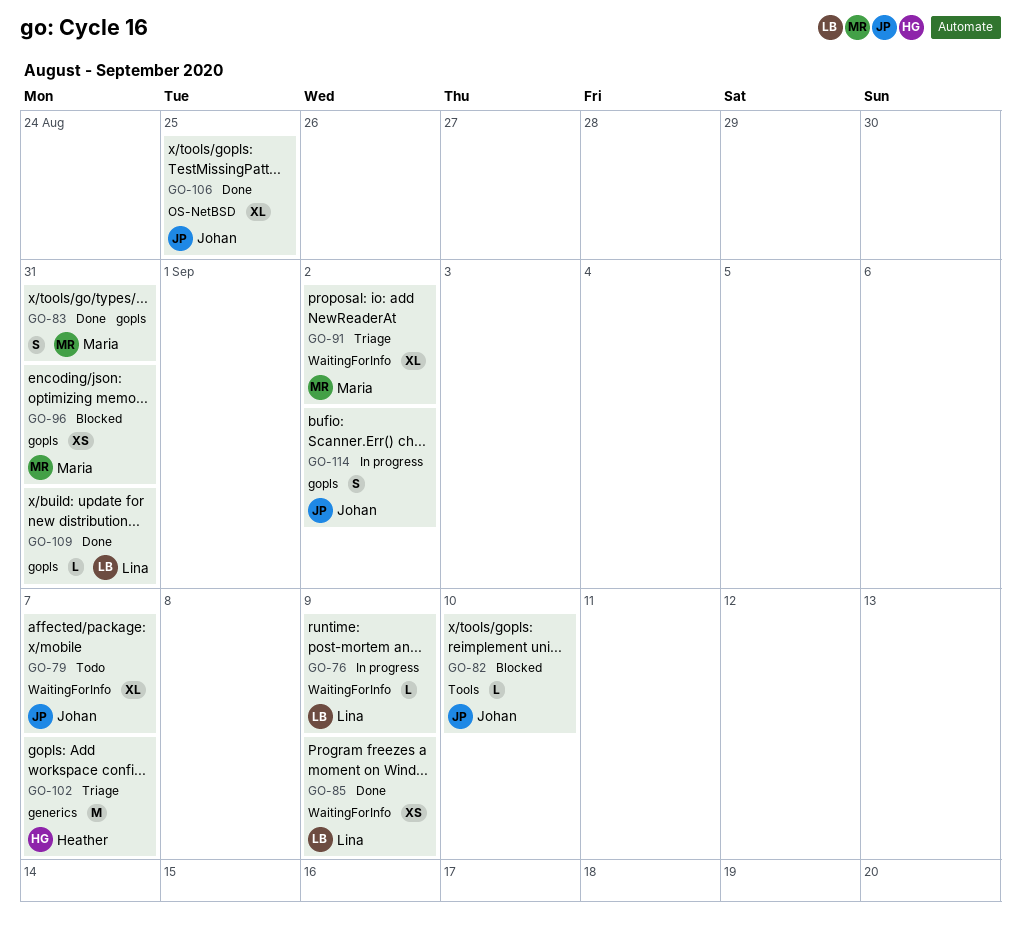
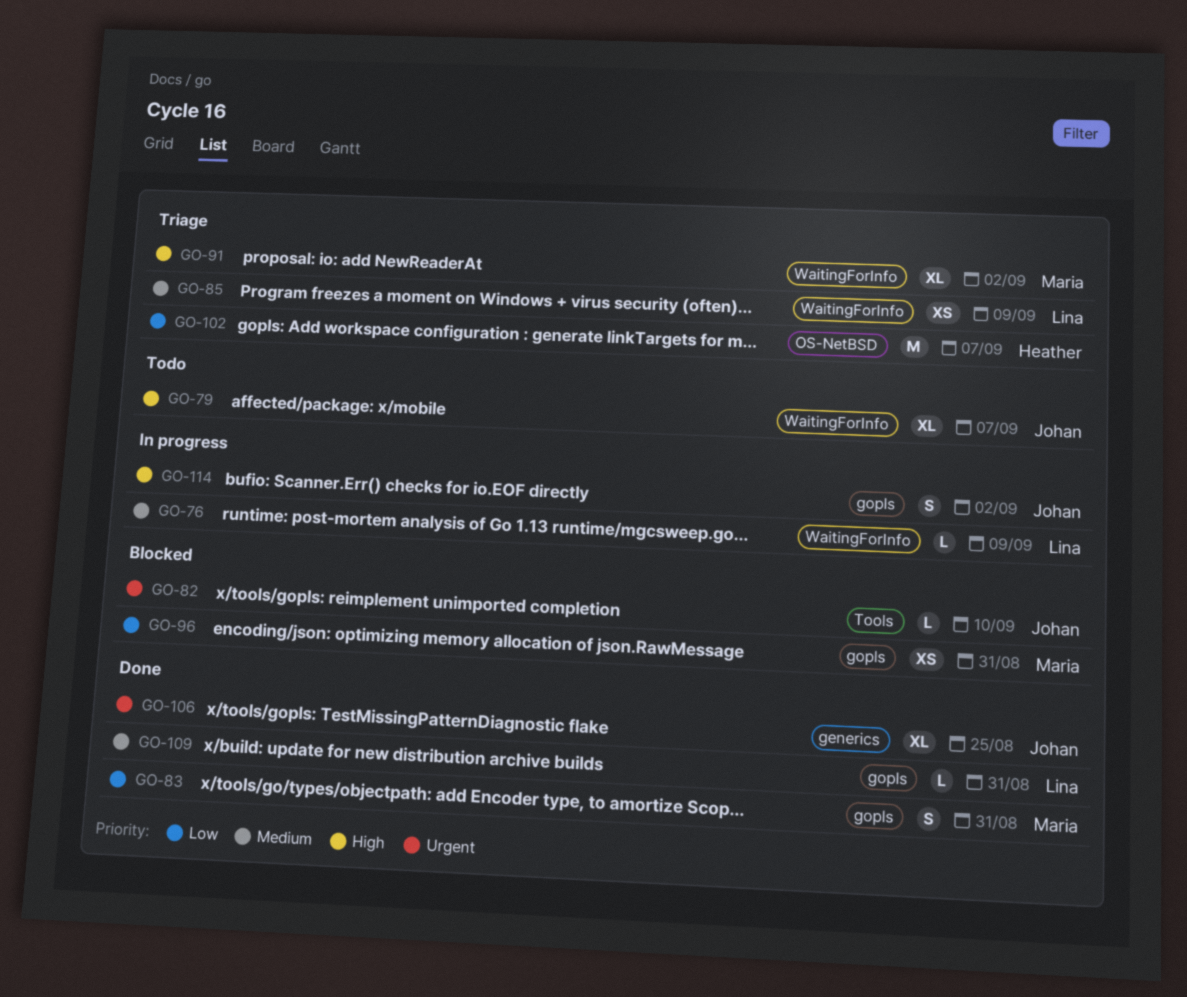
GO-85, status: Done -> Triage
GO-102, label: generics -> OS-NetBSD
GO-106, label: OS-NetBSD -> generics

